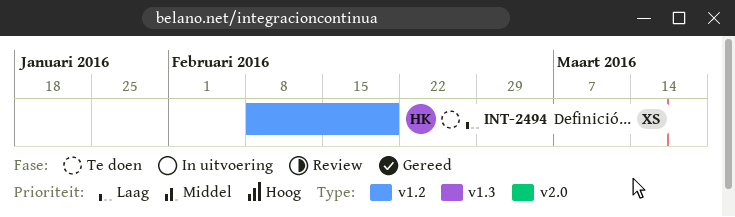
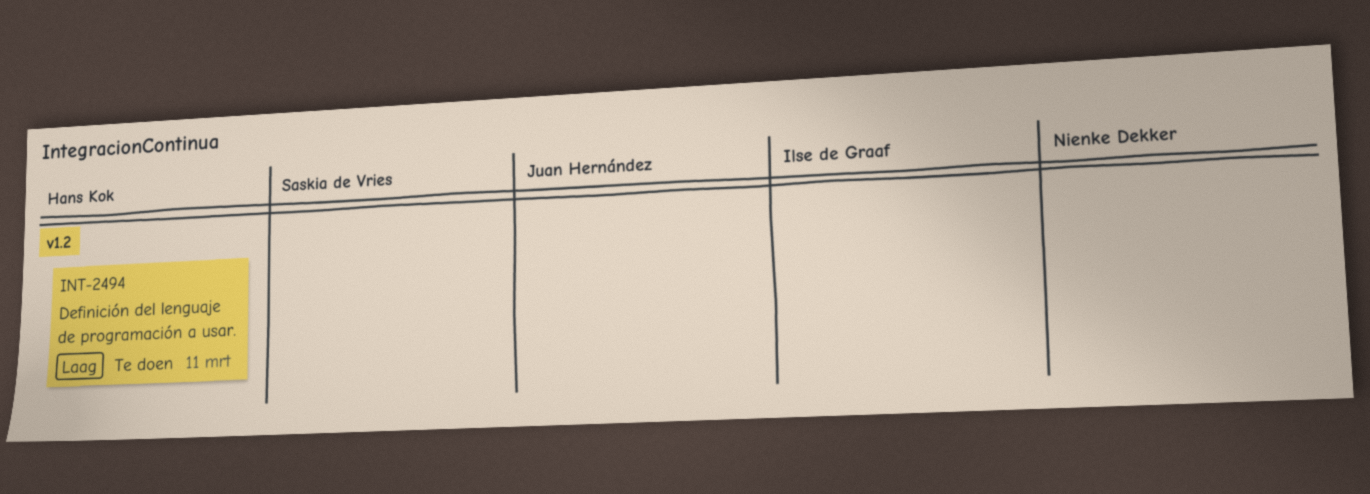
INT-2494, due: Feb 19 -> Mar 11

